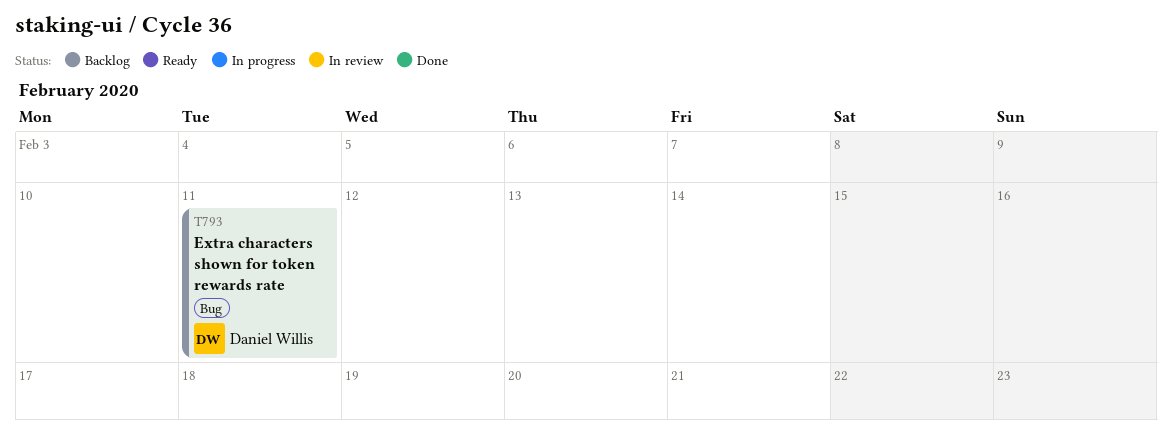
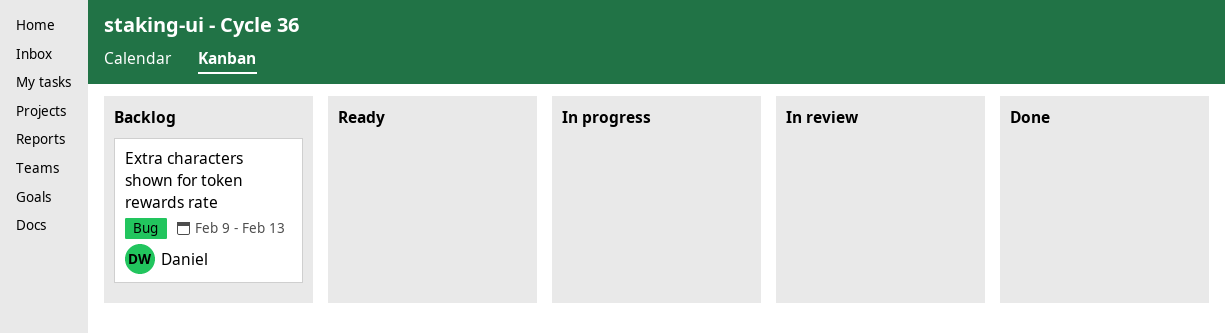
Extra characters shown for token rewards rate, due: Feb 11 -> Feb 13

